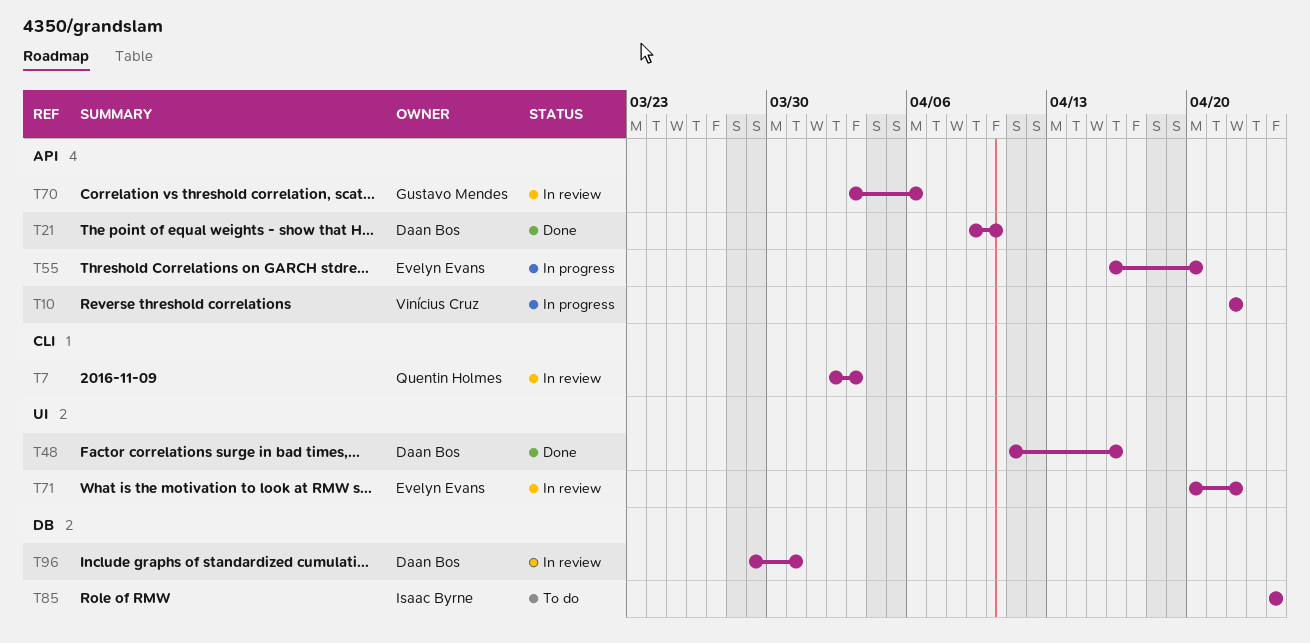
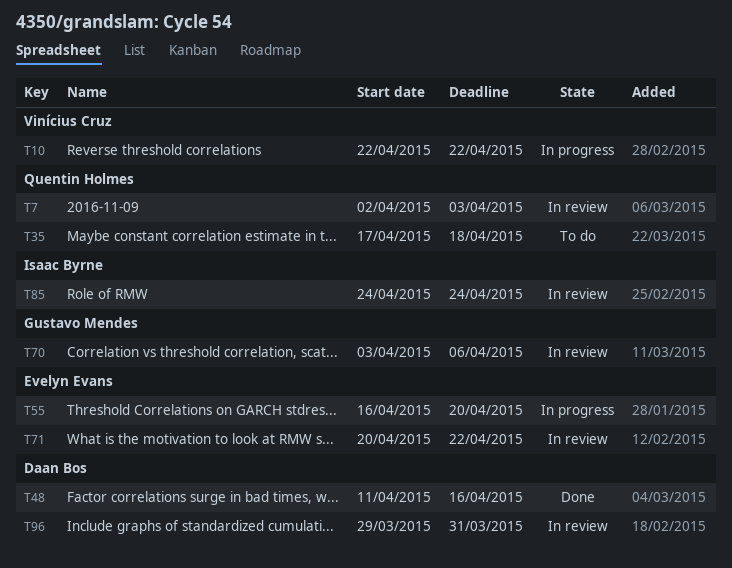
T21: present -> none
T35: none -> present
T85, status: To do -> In review

